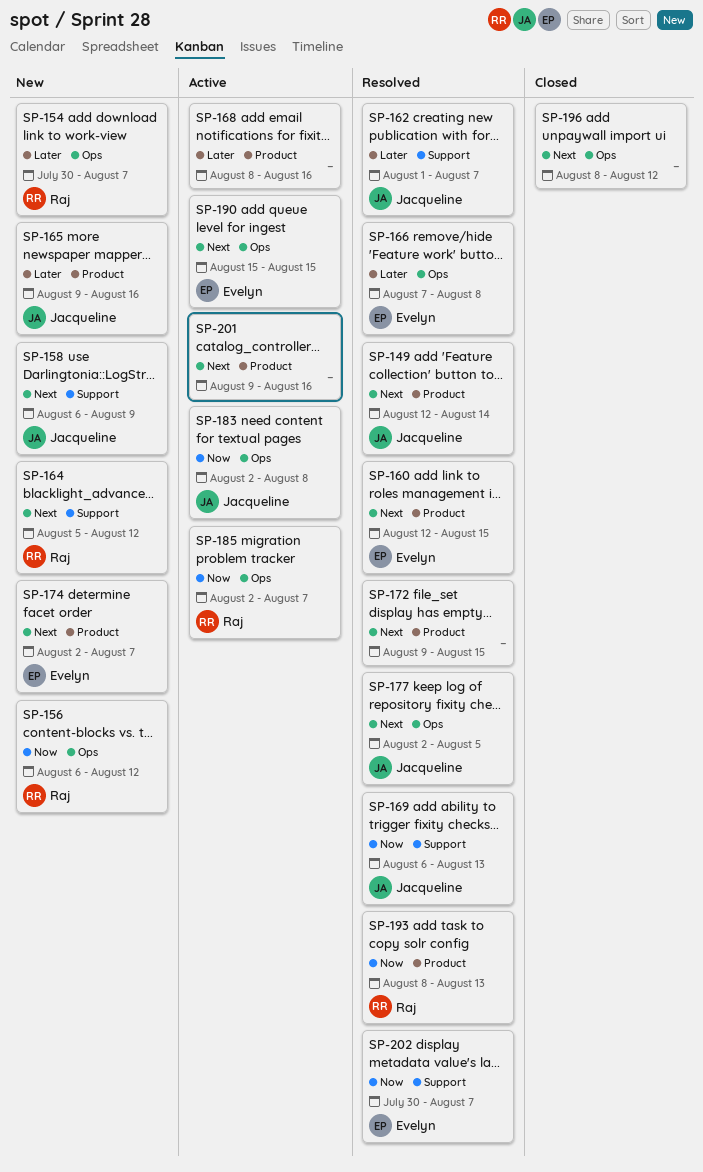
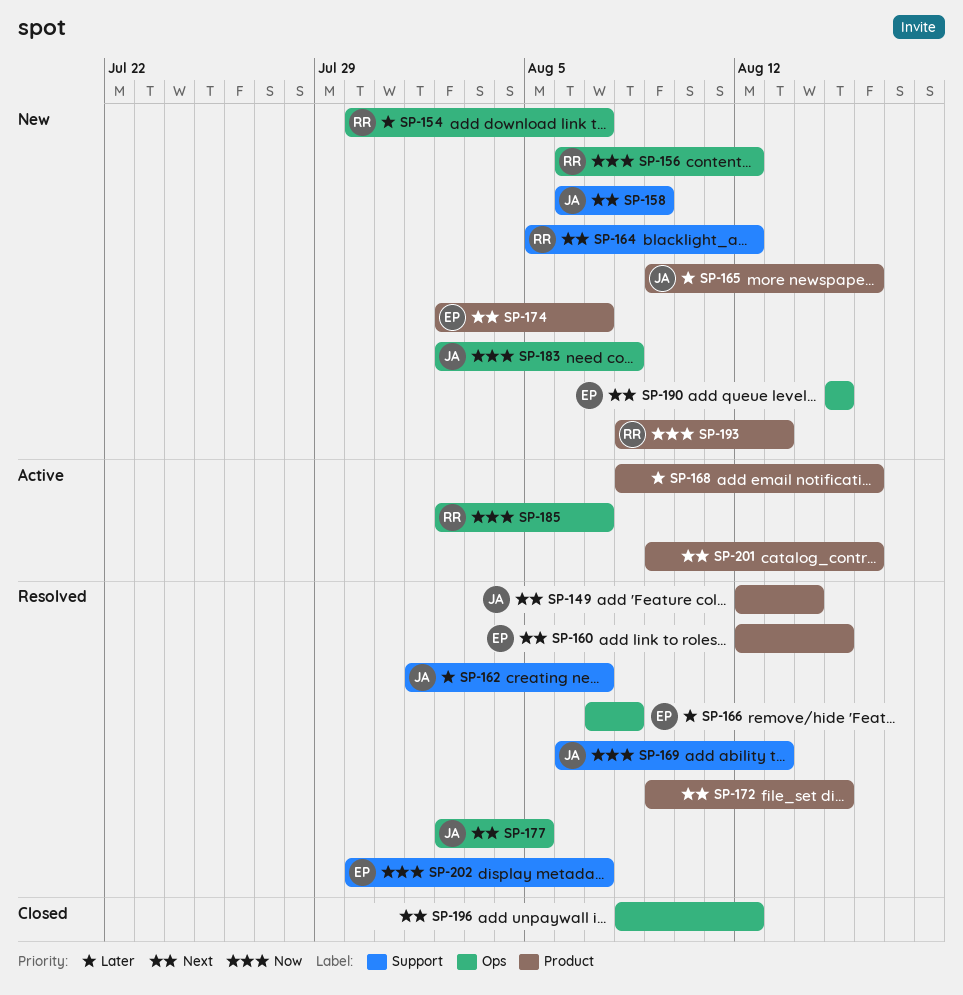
SP-183, status: Active -> New
SP-190, status: Active -> New
SP-193, status: Resolved -> New

